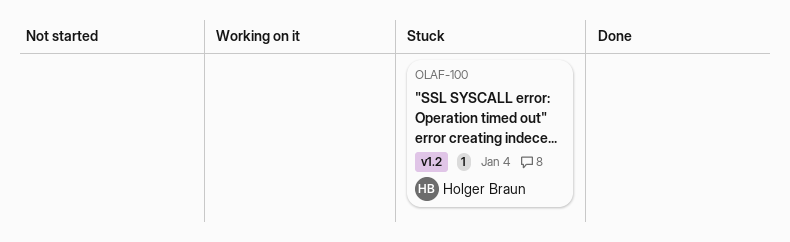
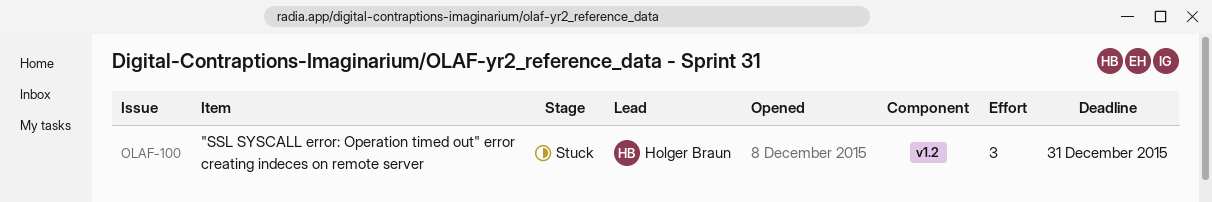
OLAF-100, estimate: 1 -> 3
OLAF-100, due: Jan 4 -> Dec 31

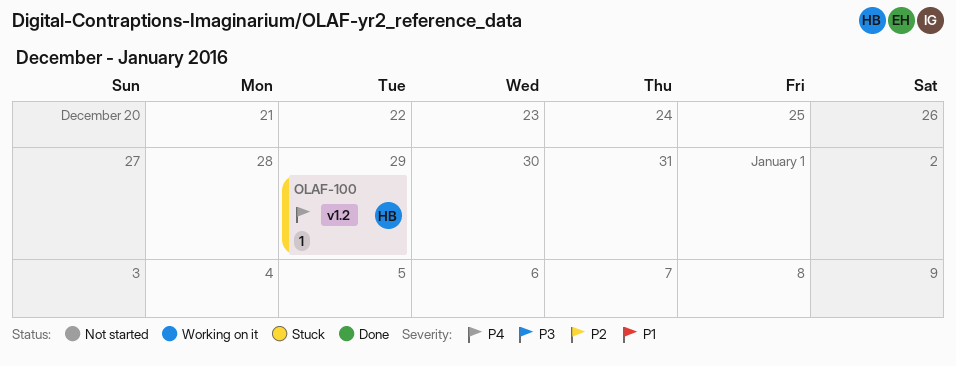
OLAF-100, estimate: 3 -> 1
OLAF-100, due: Dec 31 -> Dec 29

